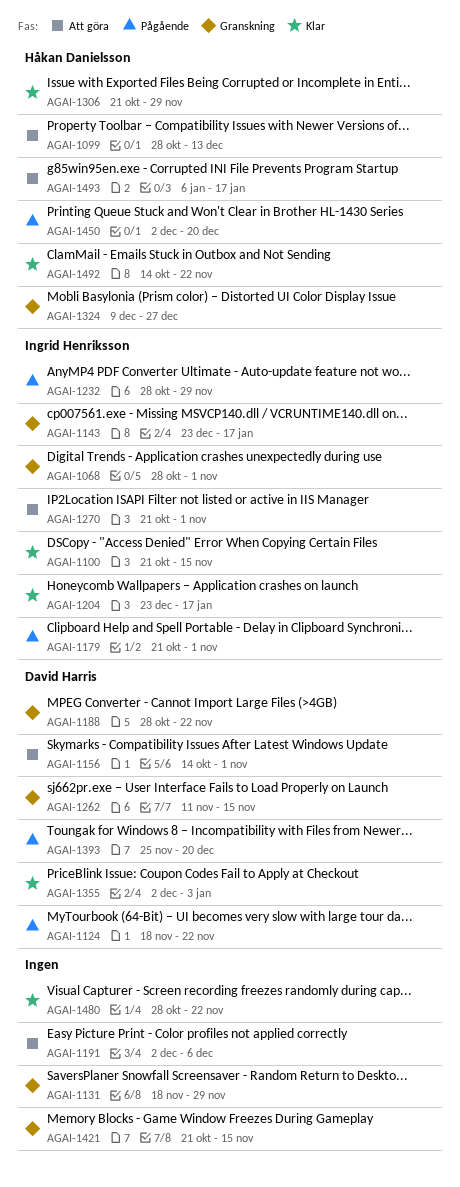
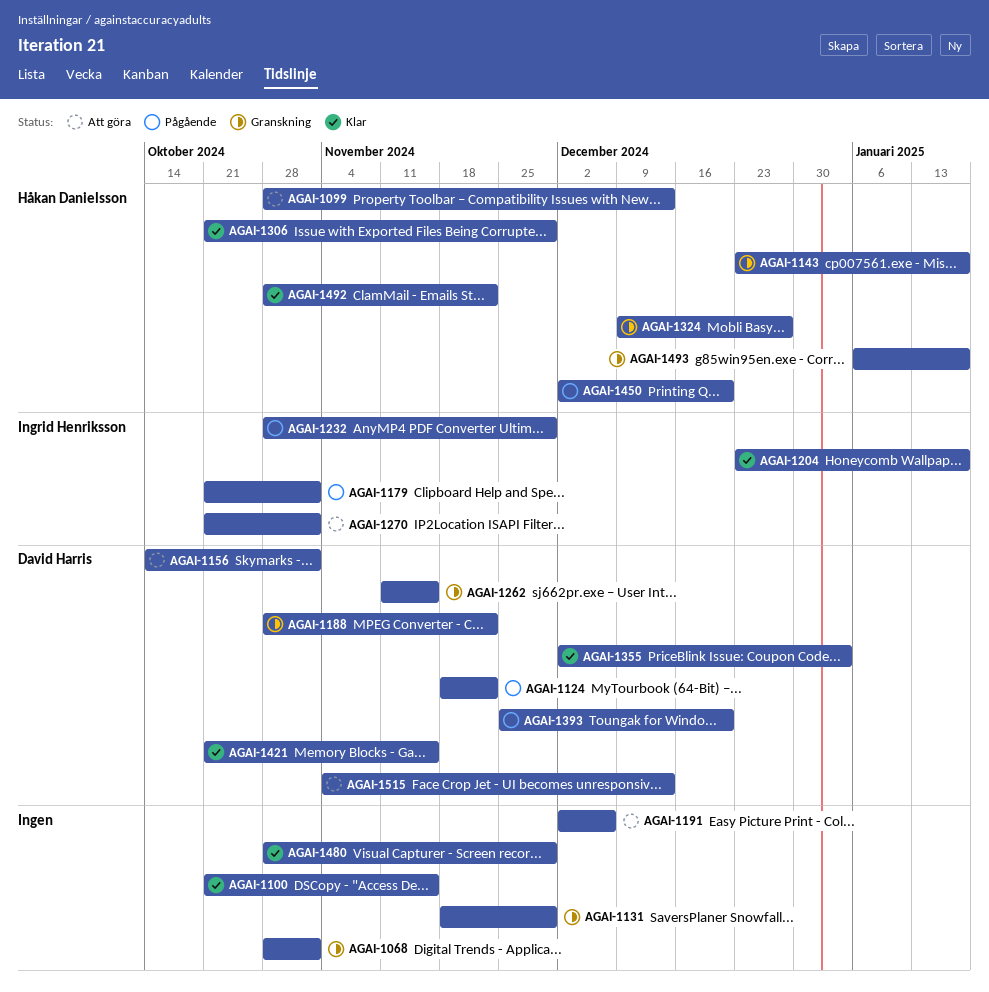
AGAI-1068, owner: Ingrid Henriksson -> none
AGAI-1100, owner: Ingrid Henriksson -> none
AGAI-1143, owner: Ingrid Henriksson -> Håkan Danielsson
AGAI-1421, status: Granskning -> Klar
AGAI-1421, owner: none -> David Harris
AGAI-1480, due: Nov 22 -> Nov 29
AGAI-1492, start: Oct 14 -> Oct 28
AGAI-1493, status: Att göra -> Granskning
AGAI-1515: none -> present

